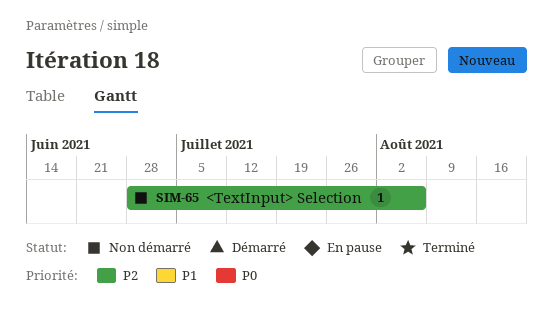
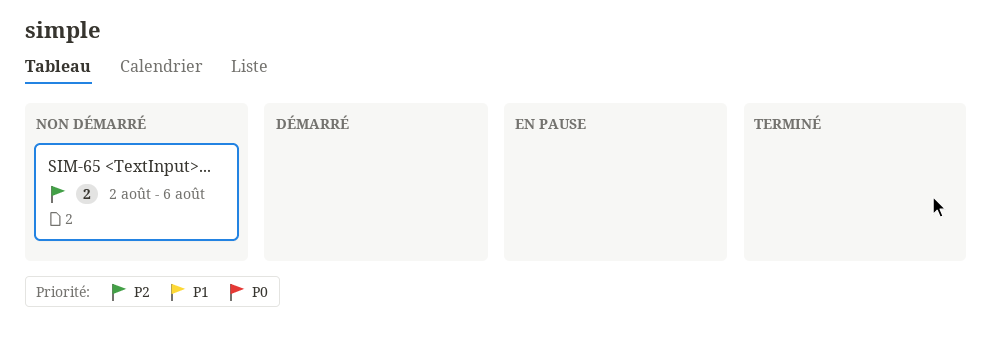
SIM-65, estimate: 1 -> 2
SIM-65, start: Jun 28 -> Aug 2

